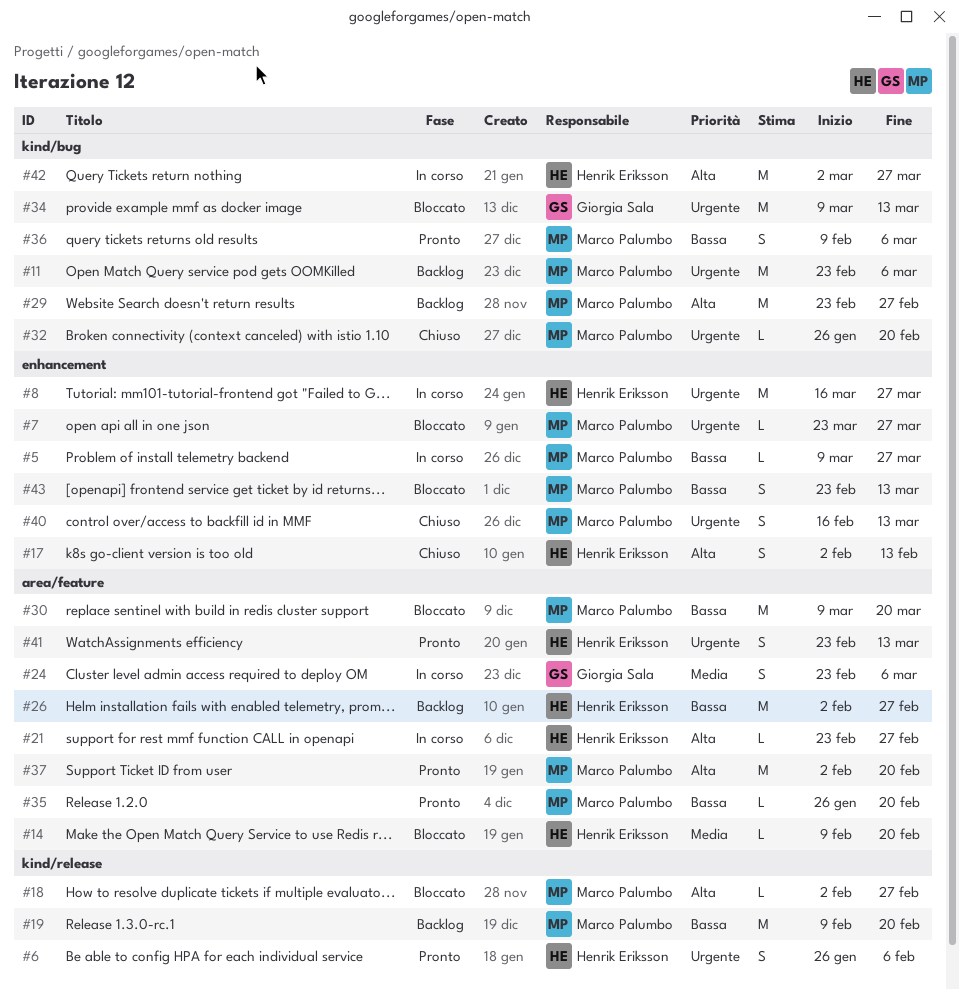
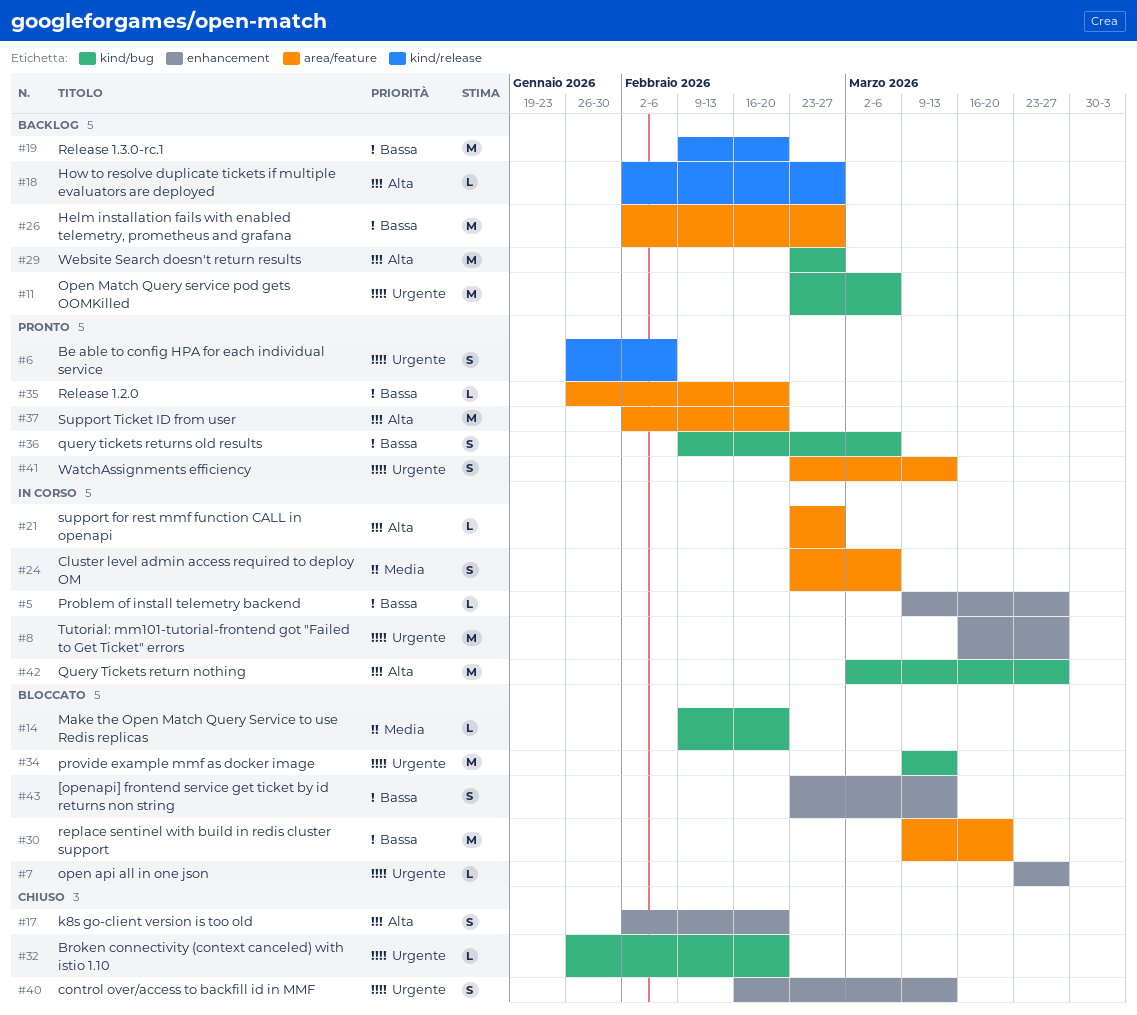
#14, label: area/feature -> kind/bug
#17, due: Feb 13 -> Feb 20
#18, status: Bloccato -> Backlog

